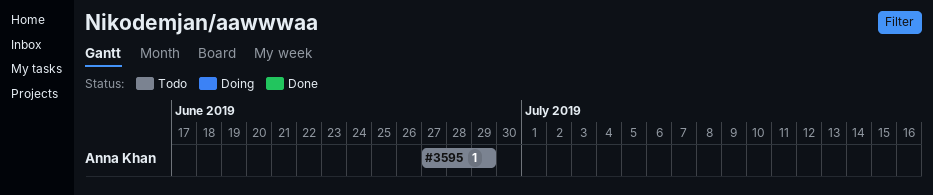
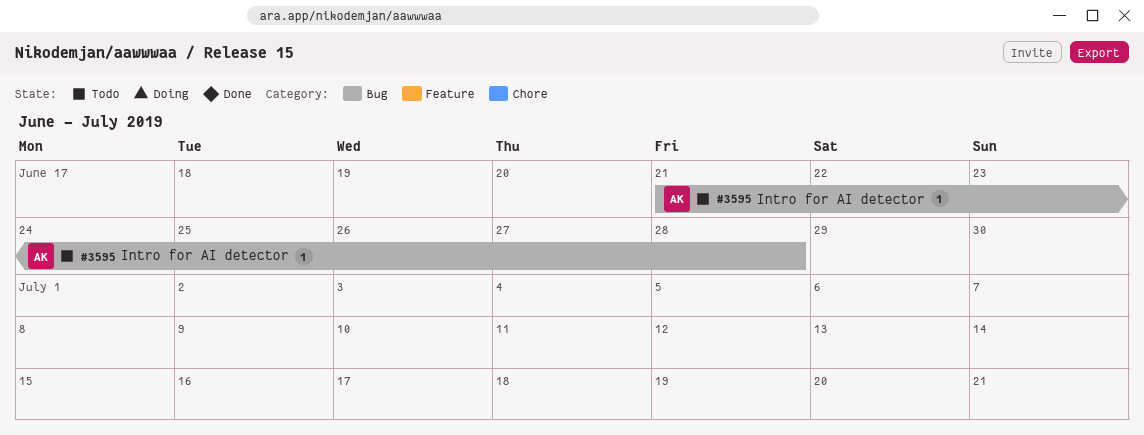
#3595, start: Jun 27 -> Jun 21
#3595, due: Jun 29 -> Jun 28

